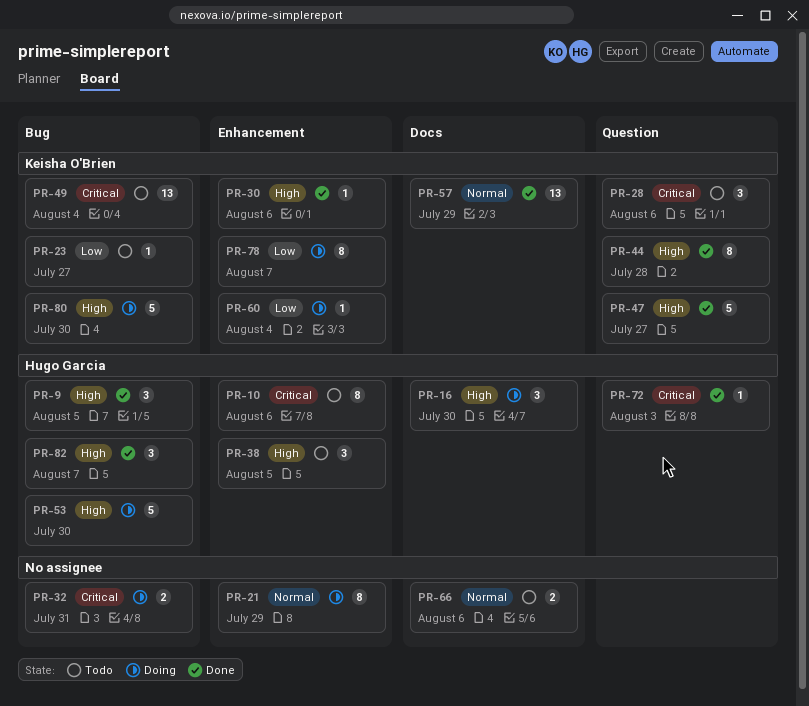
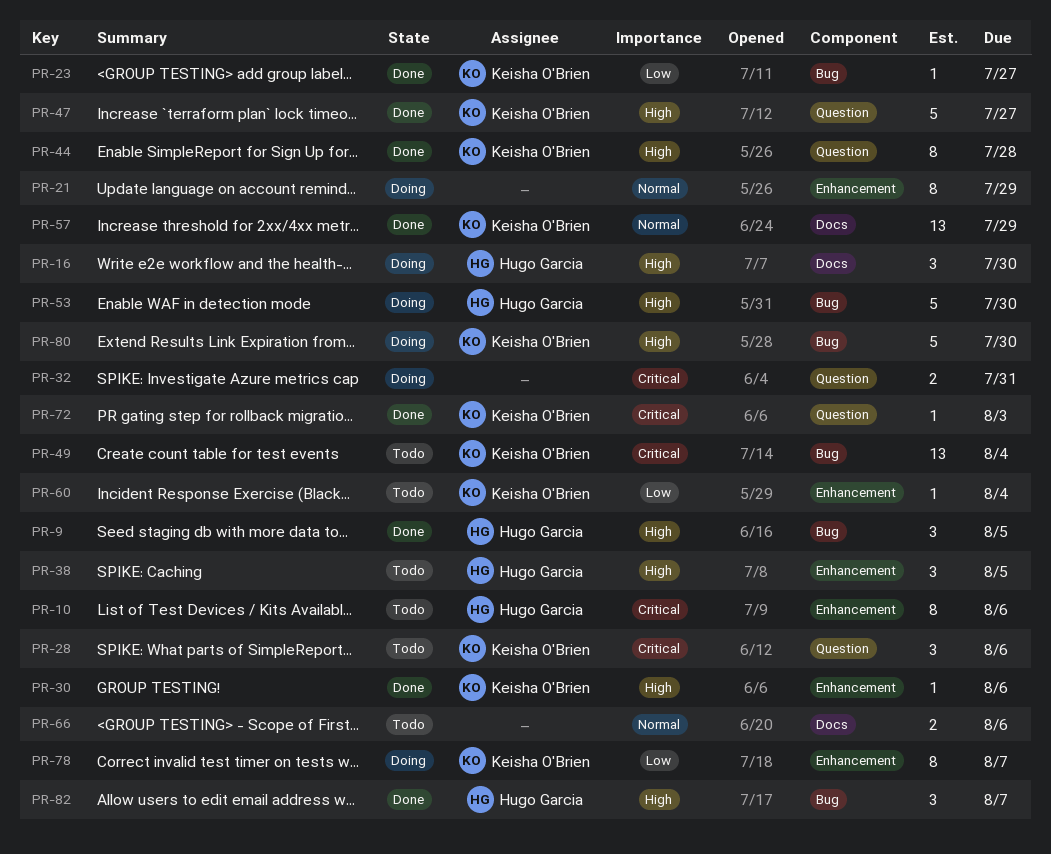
PR-23, status: Todo -> Done
PR-32, label: Bug -> Question
PR-60, status: Doing -> Todo
PR-72, owner: Hugo Garcia -> Keisha O'Brien

